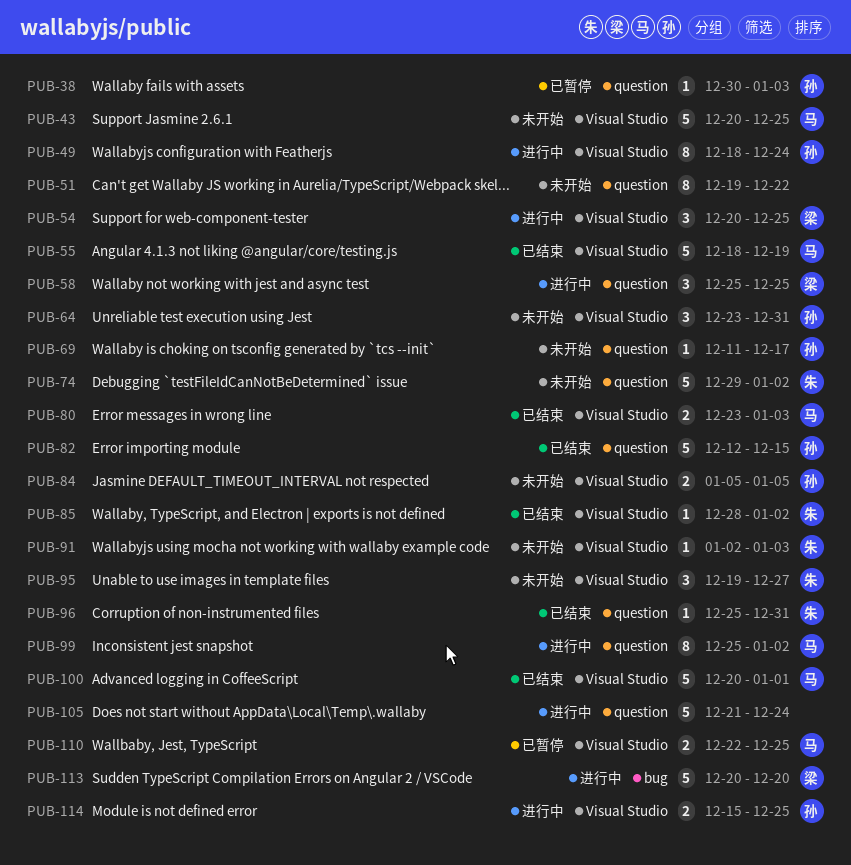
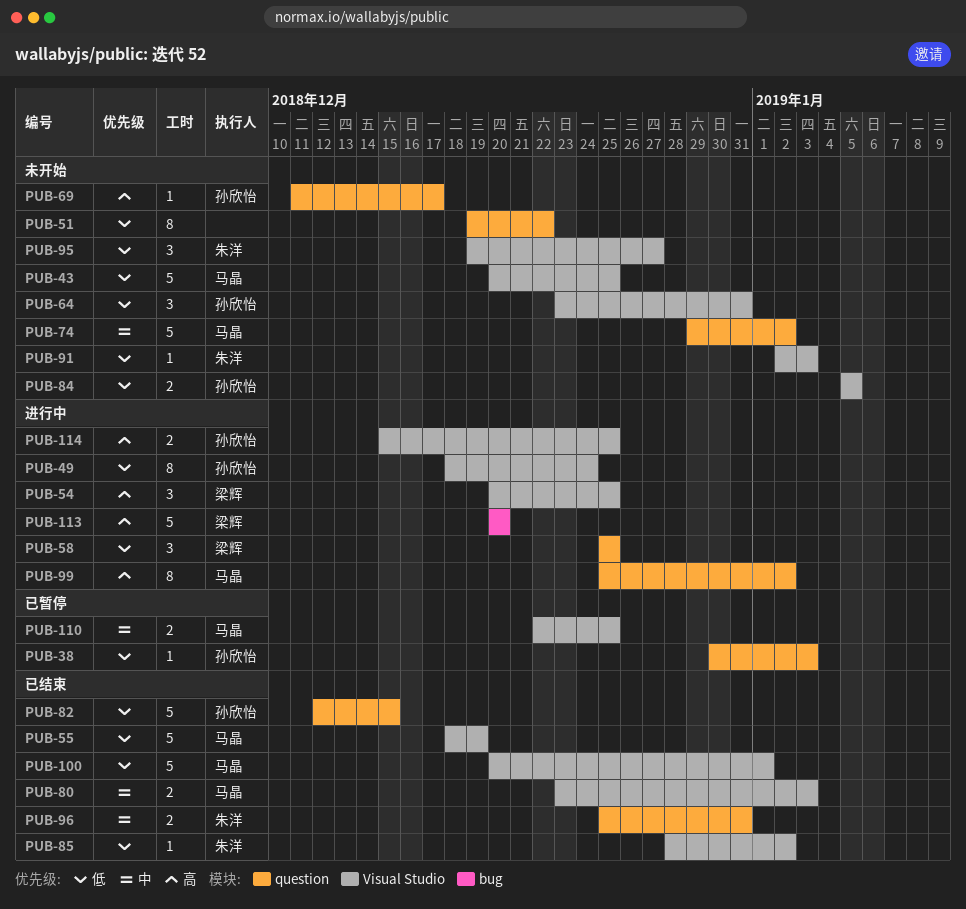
PUB-74, owner: 朱洋 -> 马晶
PUB-96, estimate: 1 -> 2
PUB-105: present -> none

